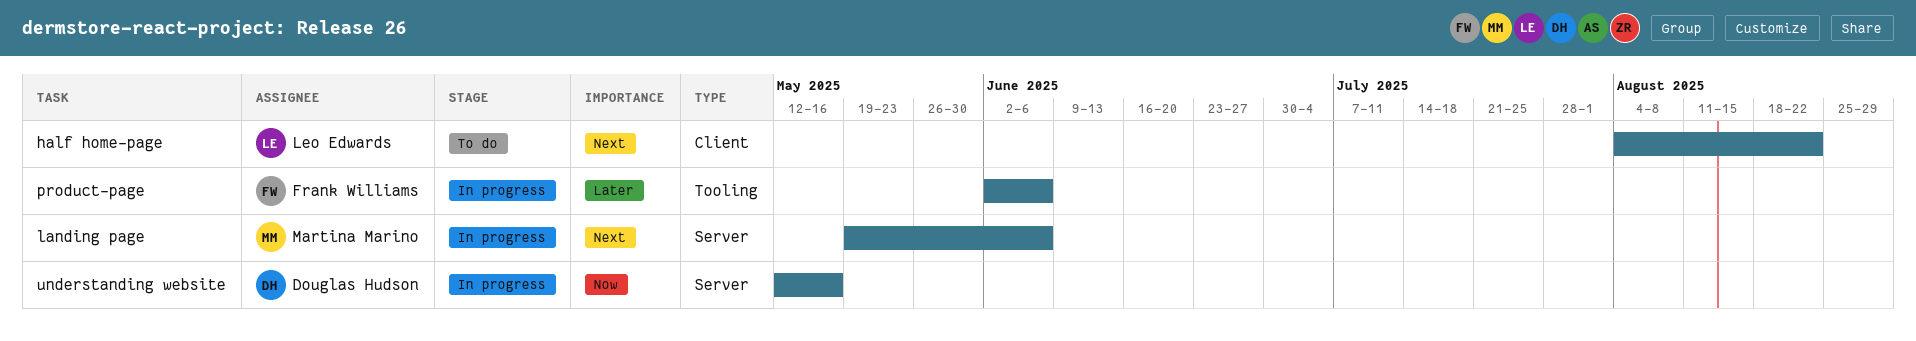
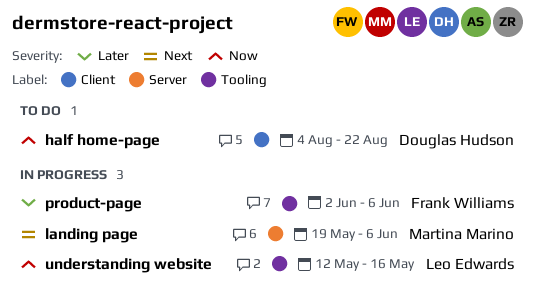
half home-page, owner: Leo Edwards -> Douglas Hudson
half home-page, priority: Next -> Now
understanding website, owner: Douglas Hudson -> Leo Edwards
understanding website, label: Server -> Tooling

